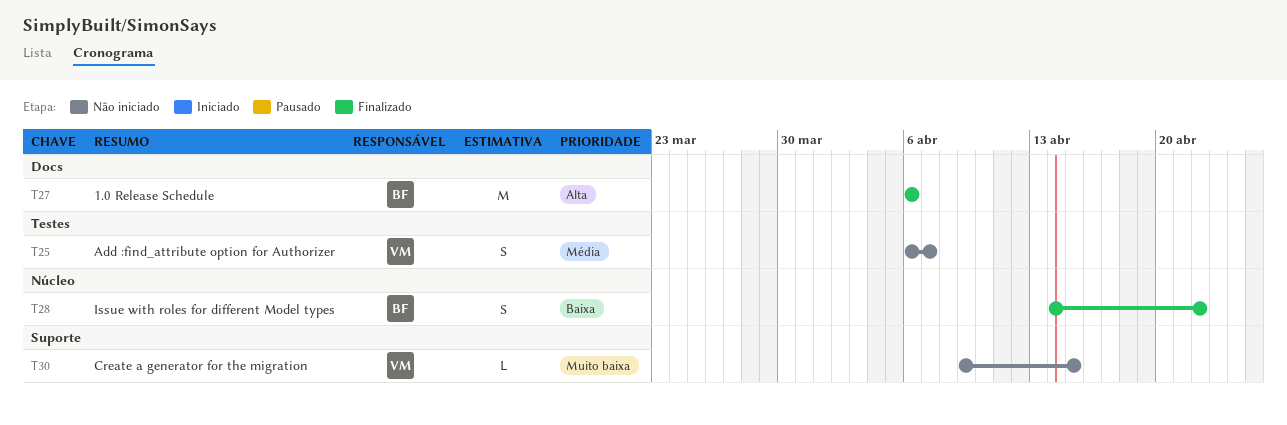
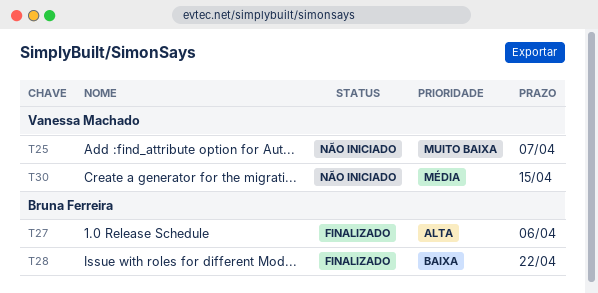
T25, priority: Média -> Muito baixa
T30, priority: Muito baixa -> Média

